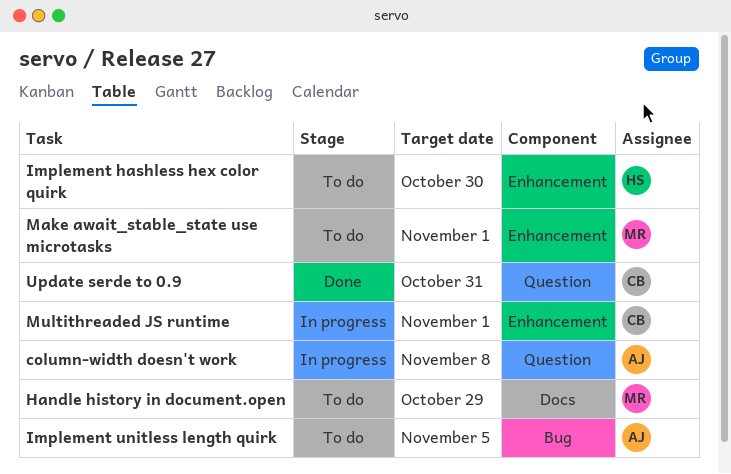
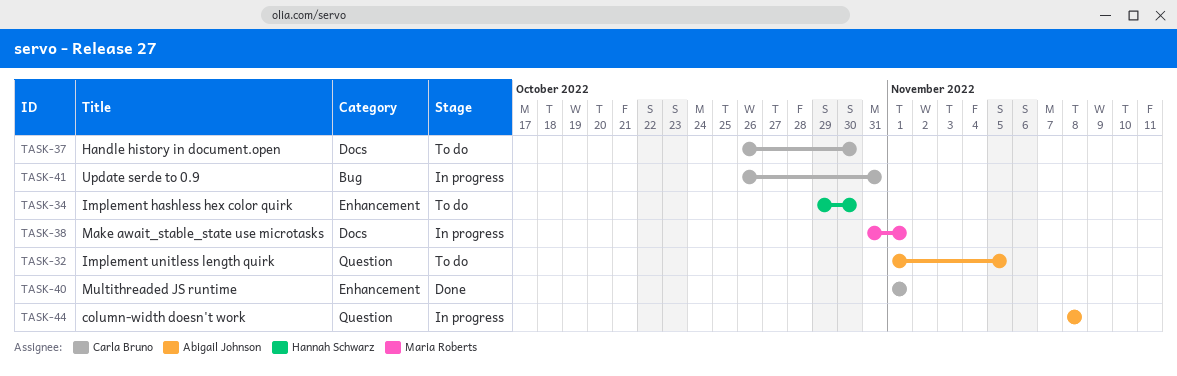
Handle history in document.open, owner: Maria Roberts -> Carla Bruno
Handle history in document.open, due: Oct 29 -> Oct 30
Implement unitless length quirk, label: Bug -> Question
Make await_stable_state use microtasks, status: To do -> In progress
Make await_stable_state use microtasks, label: Enhancement -> Docs
Multithreaded JS runtime, status: In progress -> Done
Update serde to 0.9, status: Done -> In progress
Update serde to 0.9, label: Question -> Bug

